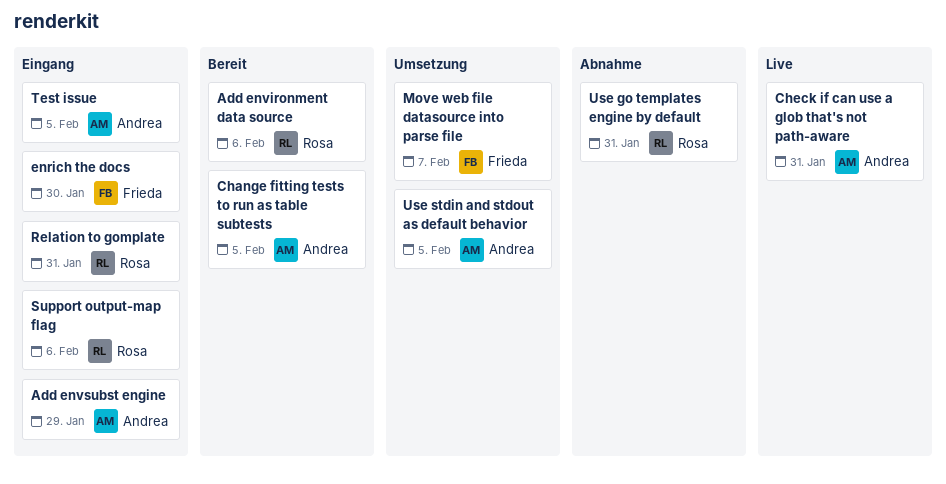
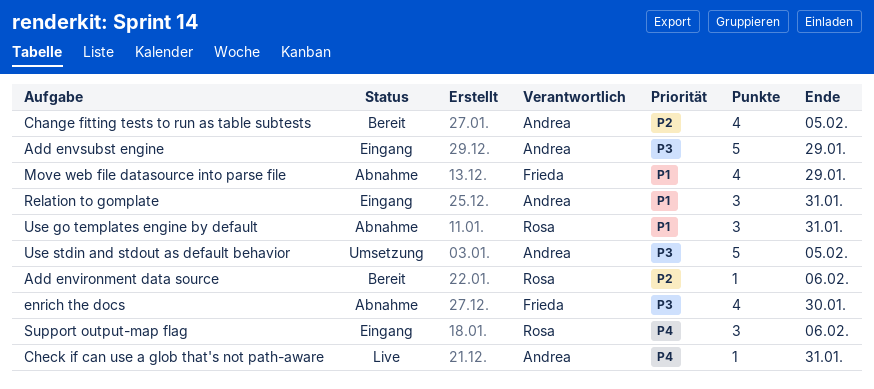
enrich the docs, status: Eingang -> Abnahme
Move web file datasource into parse file, status: Umsetzung -> Abnahme
Move web file datasource into parse file, due: Feb 7 -> Jan 29
Relation to gomplate, owner: Rosa -> Andrea
Test issue: present -> none

